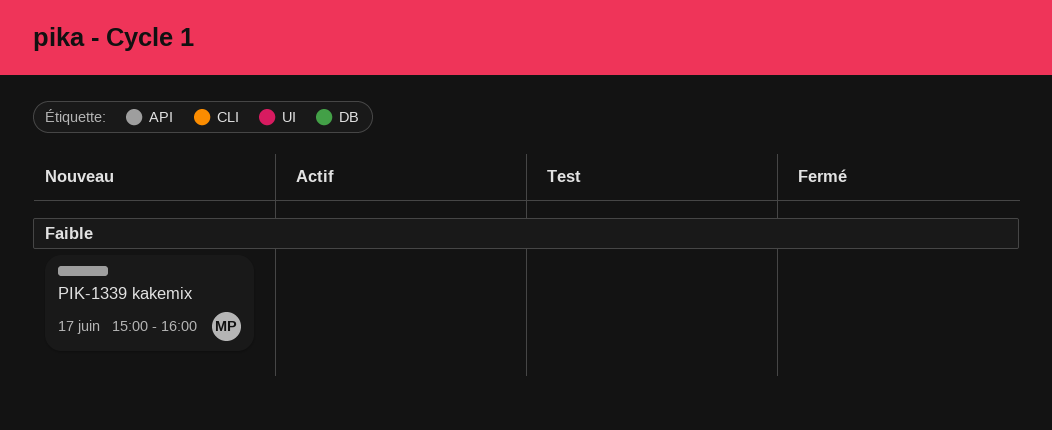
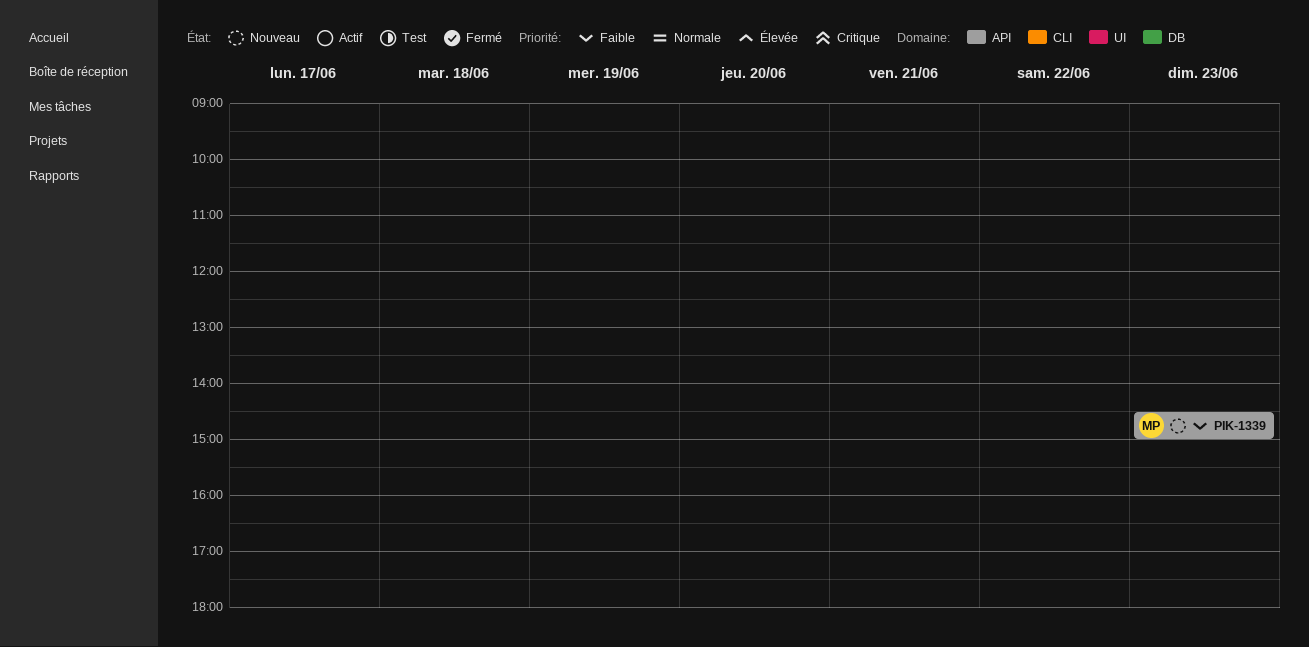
PIK-1339, day: Jun 17 -> Jun 23
PIK-1339, begins: 15:00 -> 14:30
PIK-1339, ends: 16:00 -> 15:00

